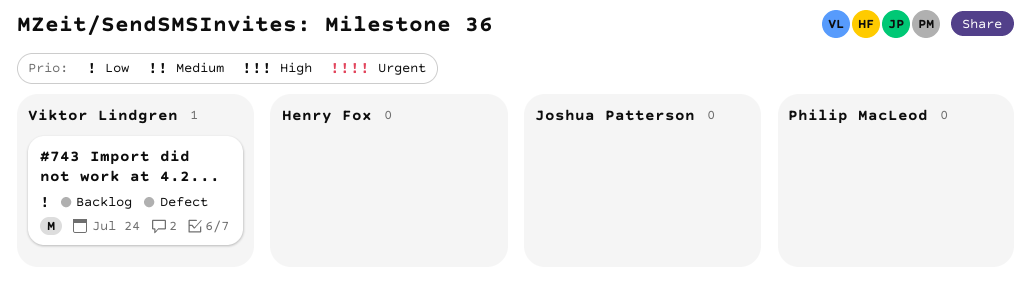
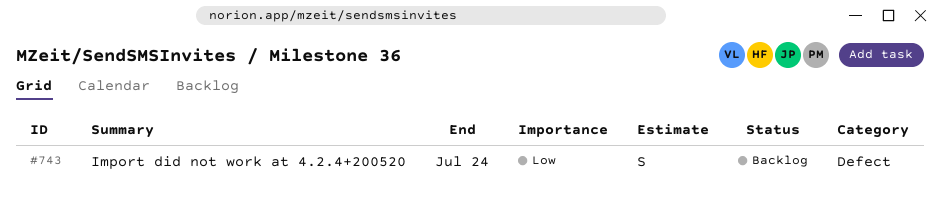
#743, estimate: M -> S

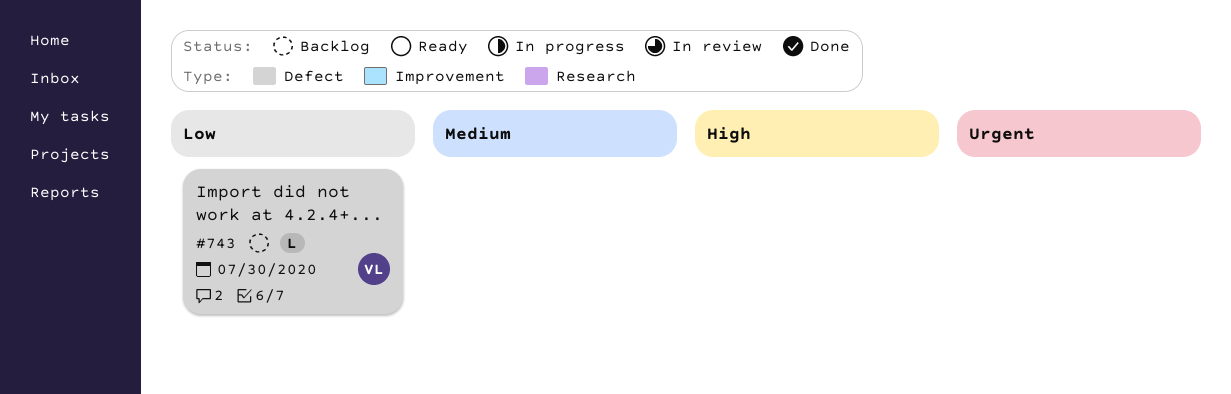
#743, estimate: S -> L
#743, due: Jul 24 -> Jul 30

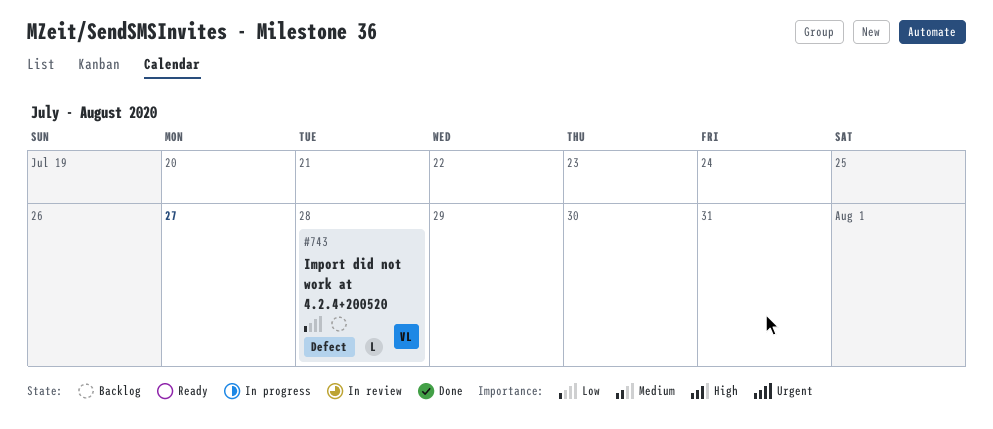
#743, due: Jul 30 -> Jul 28

